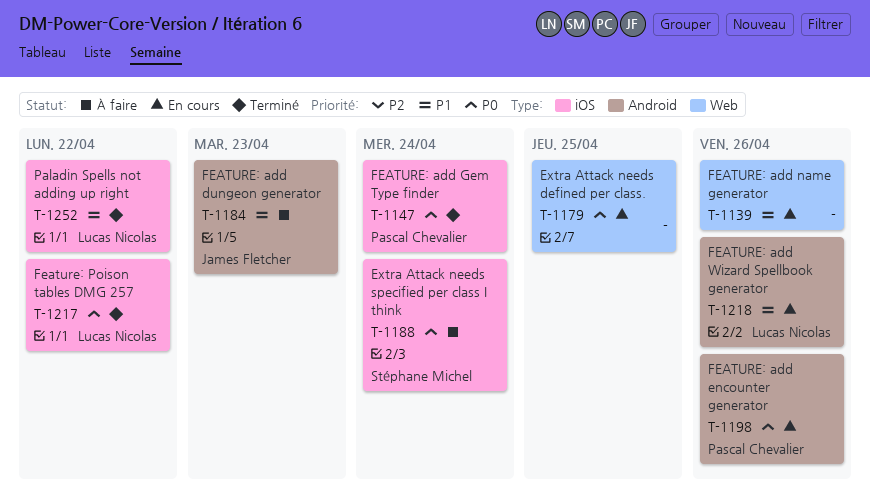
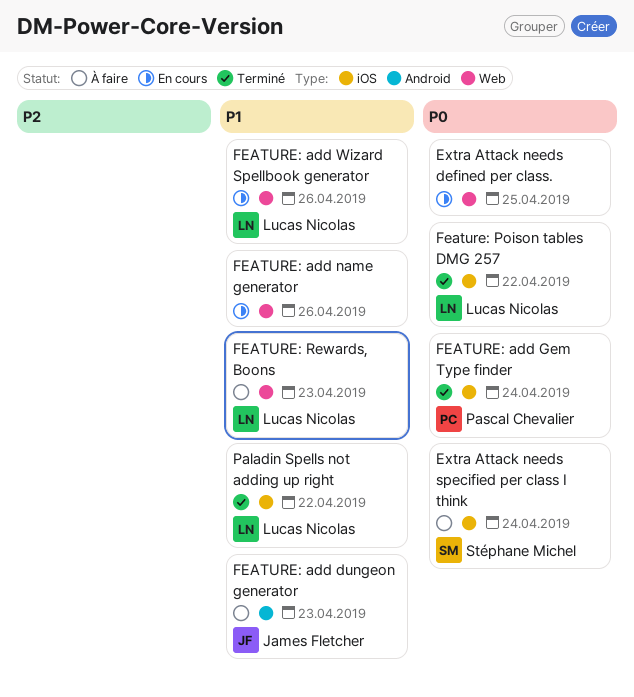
FEATURE: add encounter generator: present -> none
FEATURE: add Wizard Spellbook generator, label: Android -> Web
FEATURE: Rewards, Boons: none -> present

